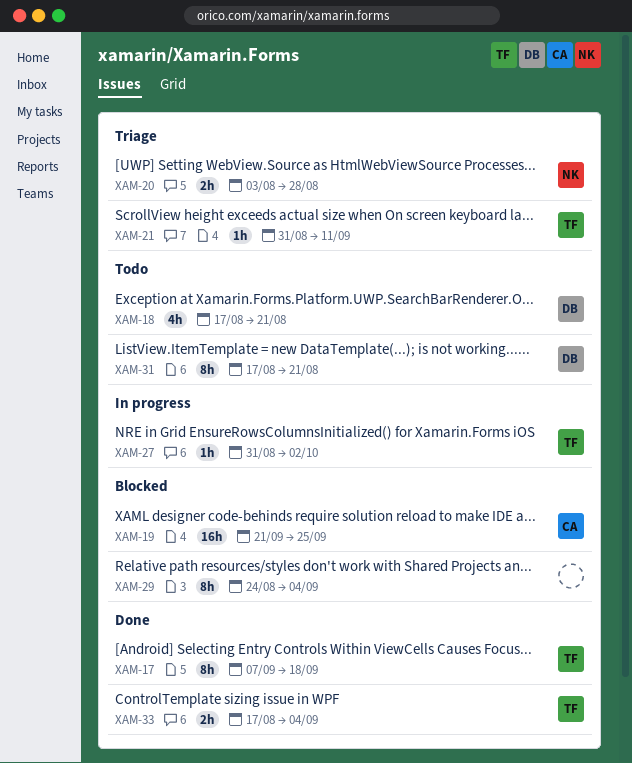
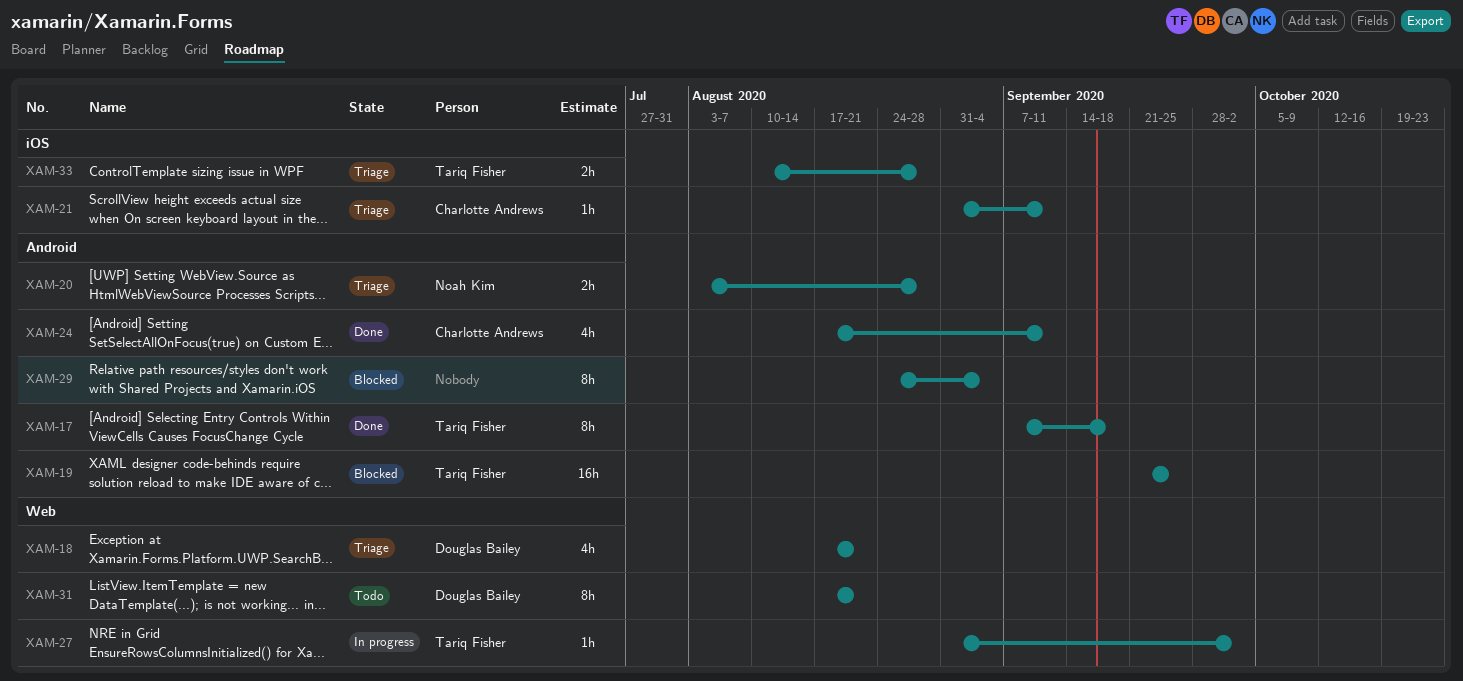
XAM-18, status: Todo -> Triage
XAM-19, owner: Charlotte Andrews -> Tariq Fisher
XAM-21, owner: Tariq Fisher -> Charlotte Andrews
XAM-24: none -> present
XAM-33, status: Done -> Triage
XAM-33, start: Aug 17 -> Aug 10
XAM-33, due: Sep 4 -> Aug 28

